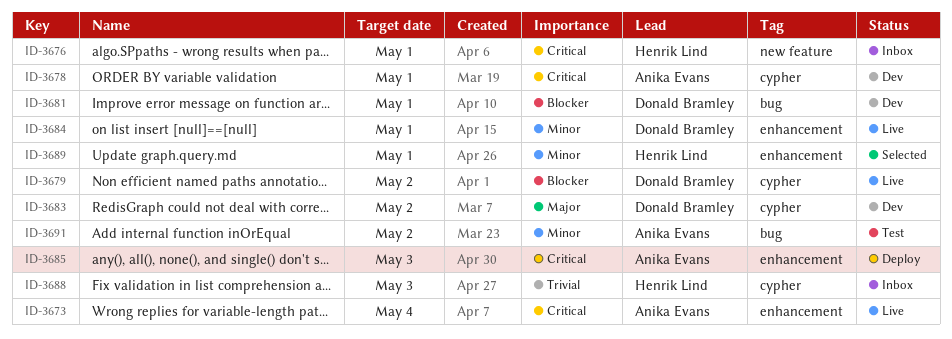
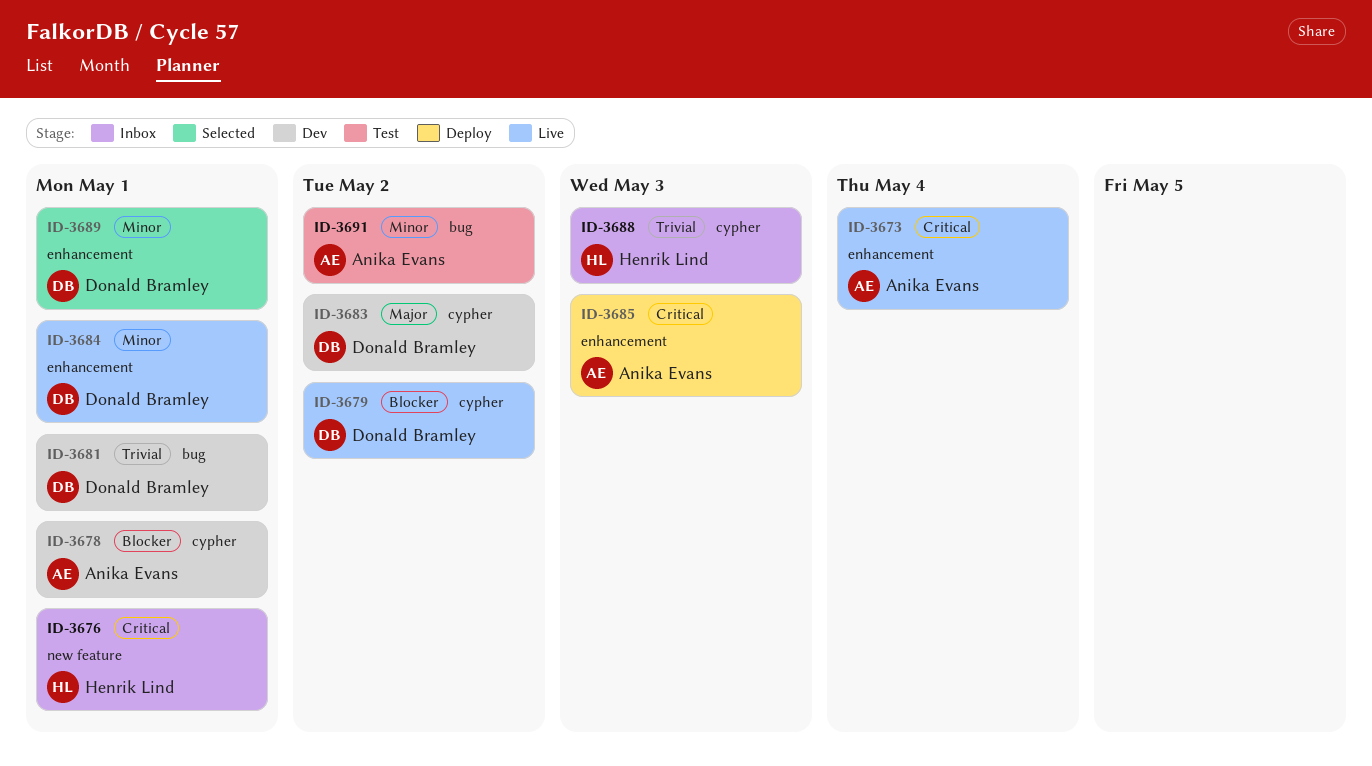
ID-3678, priority: Critical -> Blocker
ID-3681, priority: Blocker -> Trivial
ID-3689, owner: Henrik Lind -> Donald Bramley

